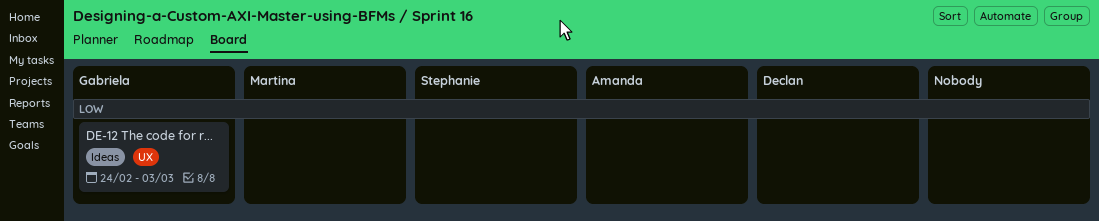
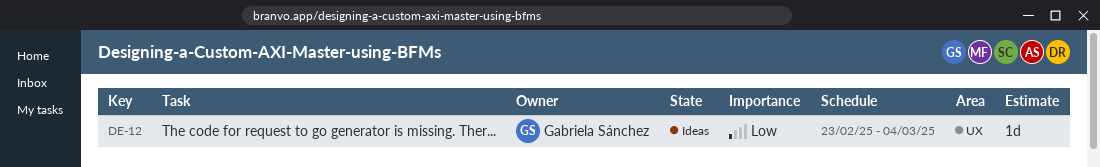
DE-12, start: Feb 24 -> Feb 23
DE-12, due: Mar 3 -> Mar 4

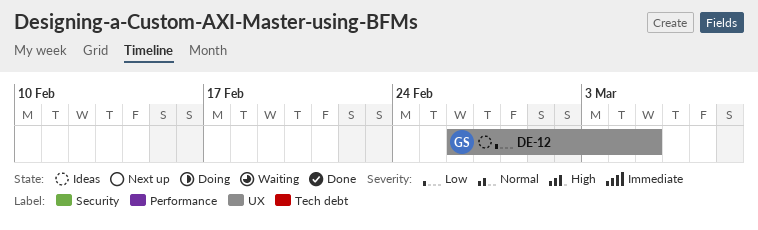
DE-12, start: Feb 23 -> Feb 26
DE-12, due: Mar 4 -> Mar 5

